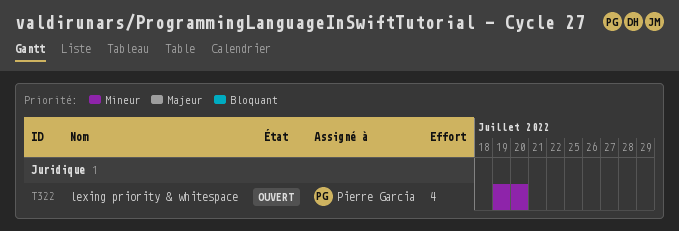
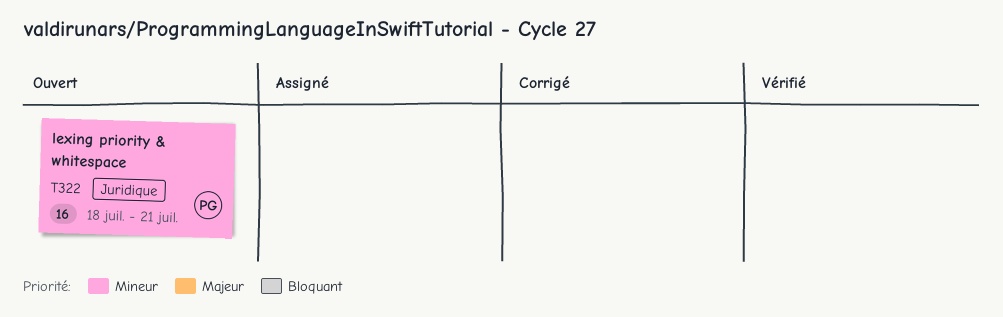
T322, estimate: 4 -> 16
T322, start: Jul 19 -> Jul 18
T322, due: Jul 20 -> Jul 21

